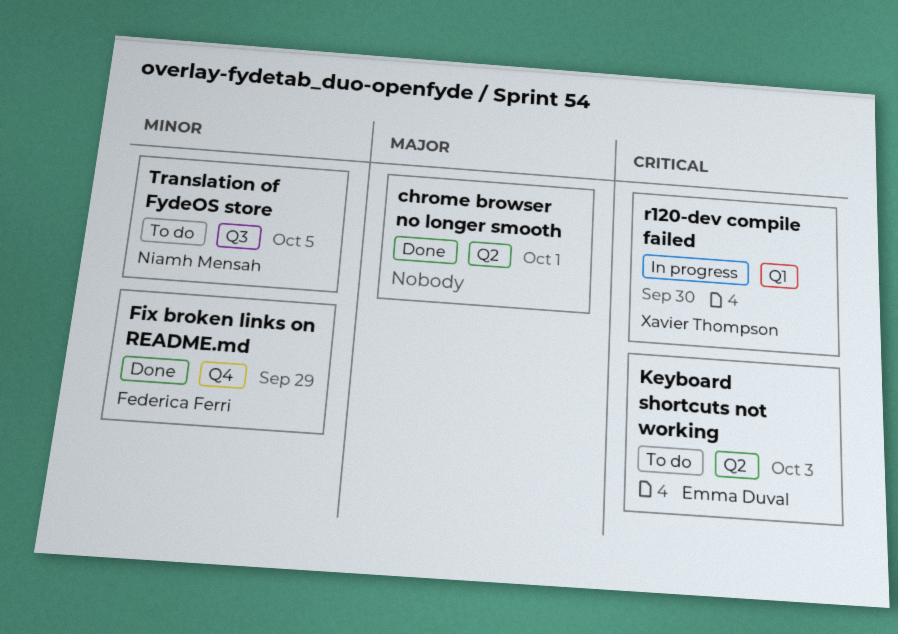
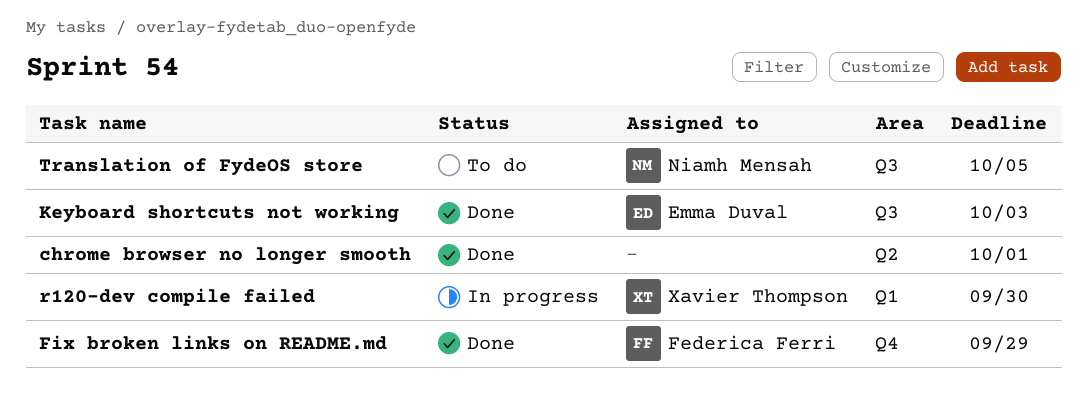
Keyboard shortcuts not working, status: To do -> Done
Keyboard shortcuts not working, label: Q2 -> Q3

